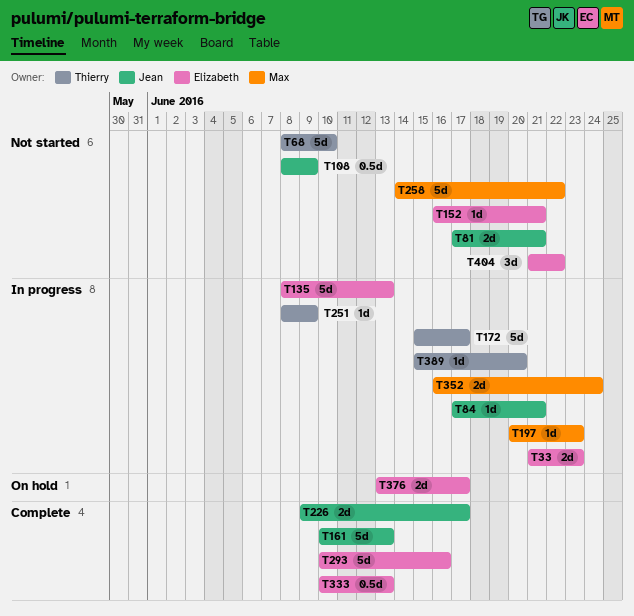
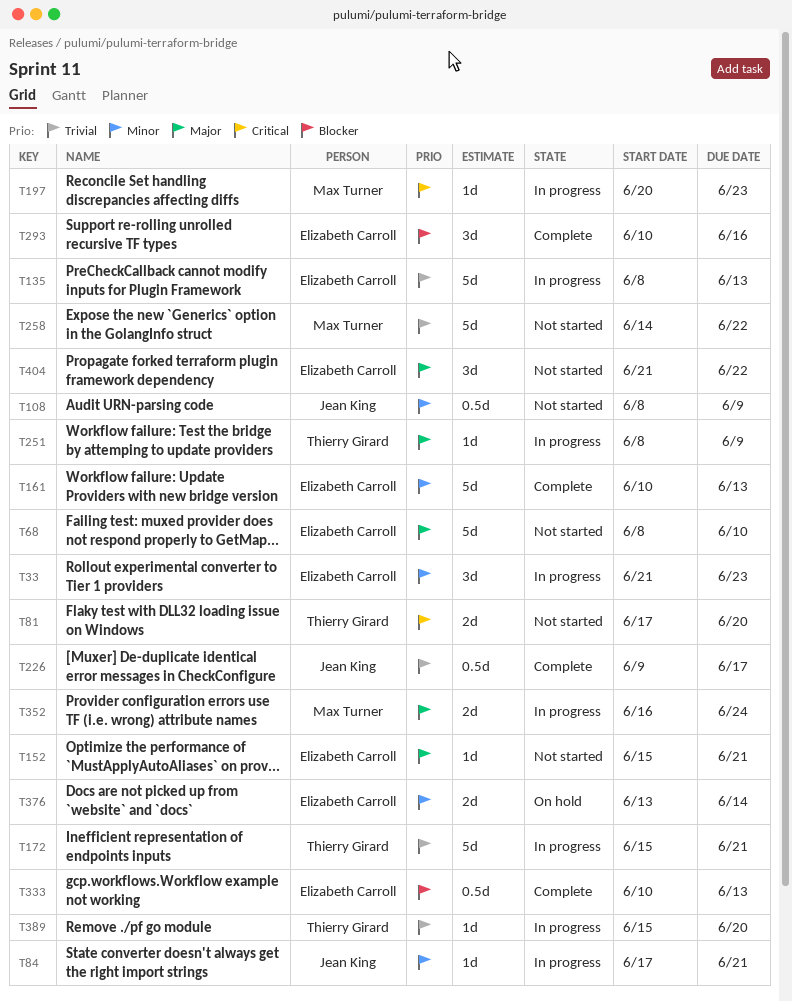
T33, estimate: 2d -> 3d
T68, owner: Thierry Girard -> Elizabeth Carroll
T81, owner: Jean King -> Thierry Girard
T81, due: Jun 21 -> Jun 20
T152, start: Jun 16 -> Jun 15
T161, owner: Jean King -> Elizabeth Carroll
T172, due: Jun 17 -> Jun 21
T226, estimate: 2d -> 0.5d
T293, estimate: 5d -> 3d
T376, due: Jun 17 -> Jun 14

